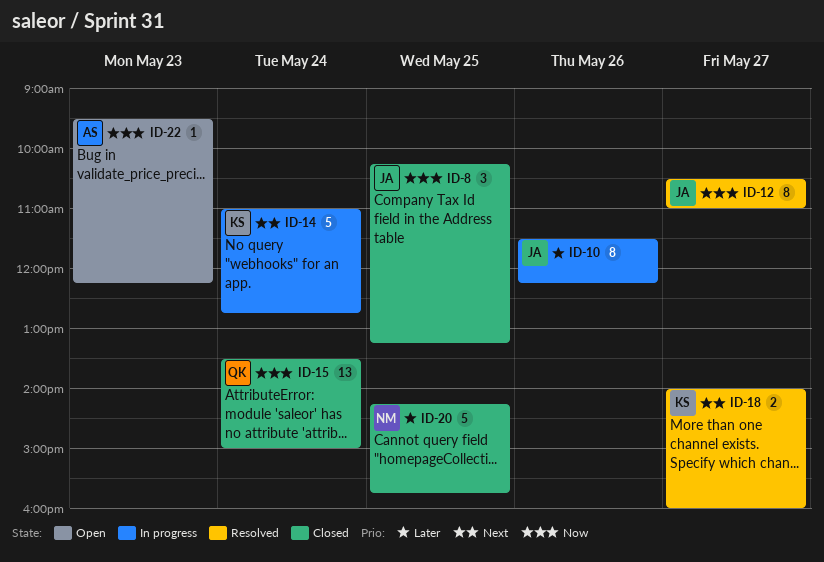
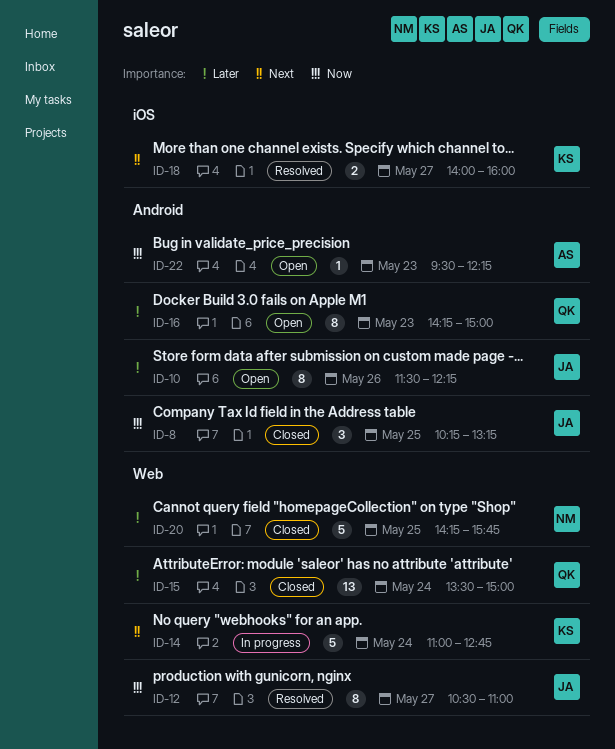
ID-10, status: In progress -> Open
ID-15, priority: Now -> Later
ID-16: none -> present

